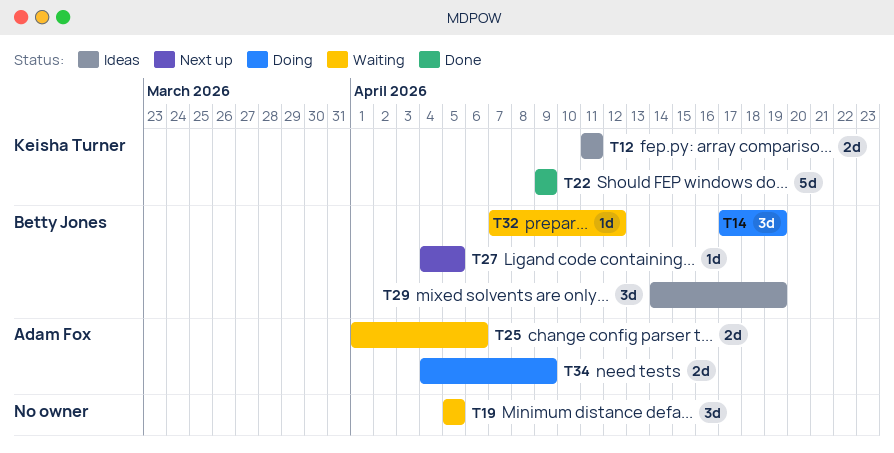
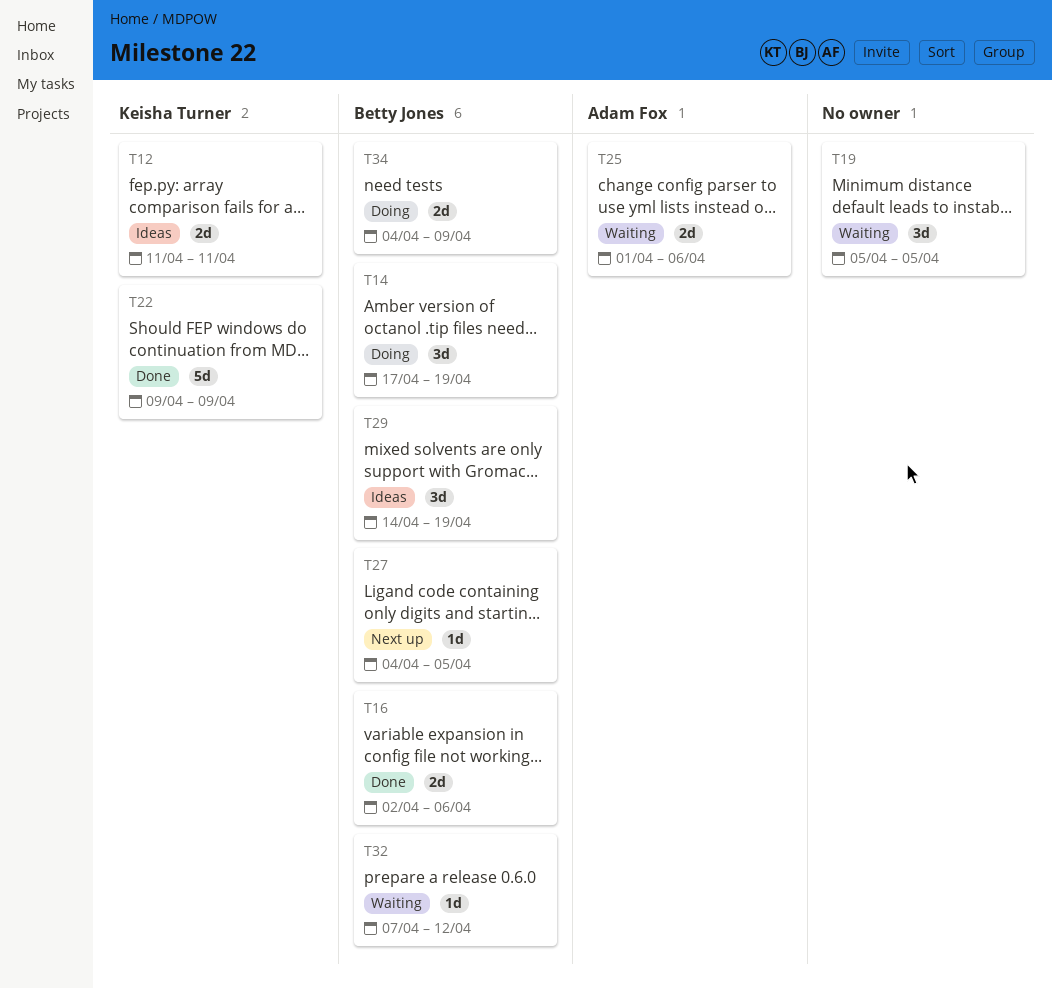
T16: none -> present
T34, owner: Adam Fox -> Betty Jones

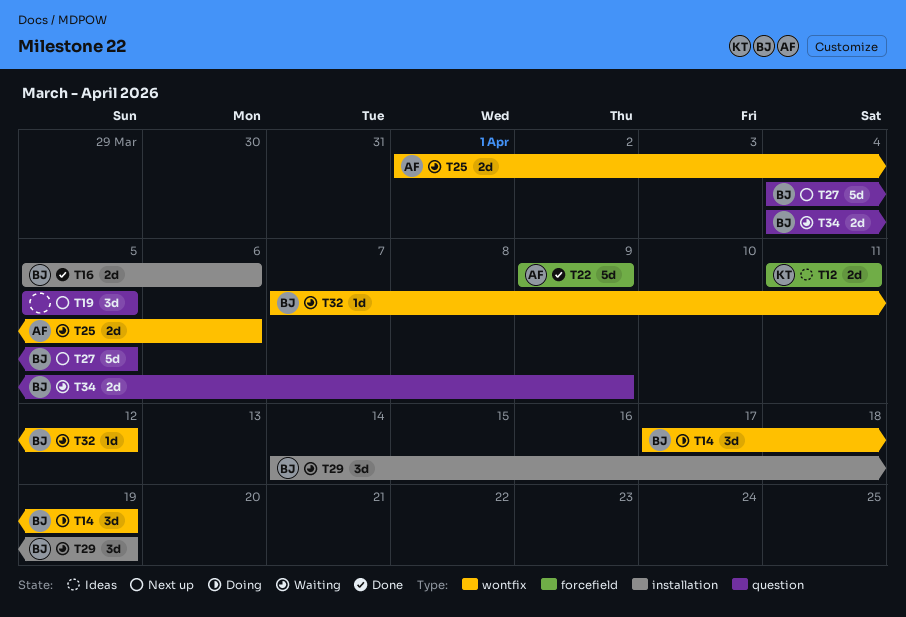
T16, start: Apr 2 -> Apr 5
T19, status: Waiting -> Next up
T22, owner: Keisha Turner -> Adam Fox
T27, estimate: 1d -> 5d
T29, status: Ideas -> Waiting
T34, status: Doing -> Waiting

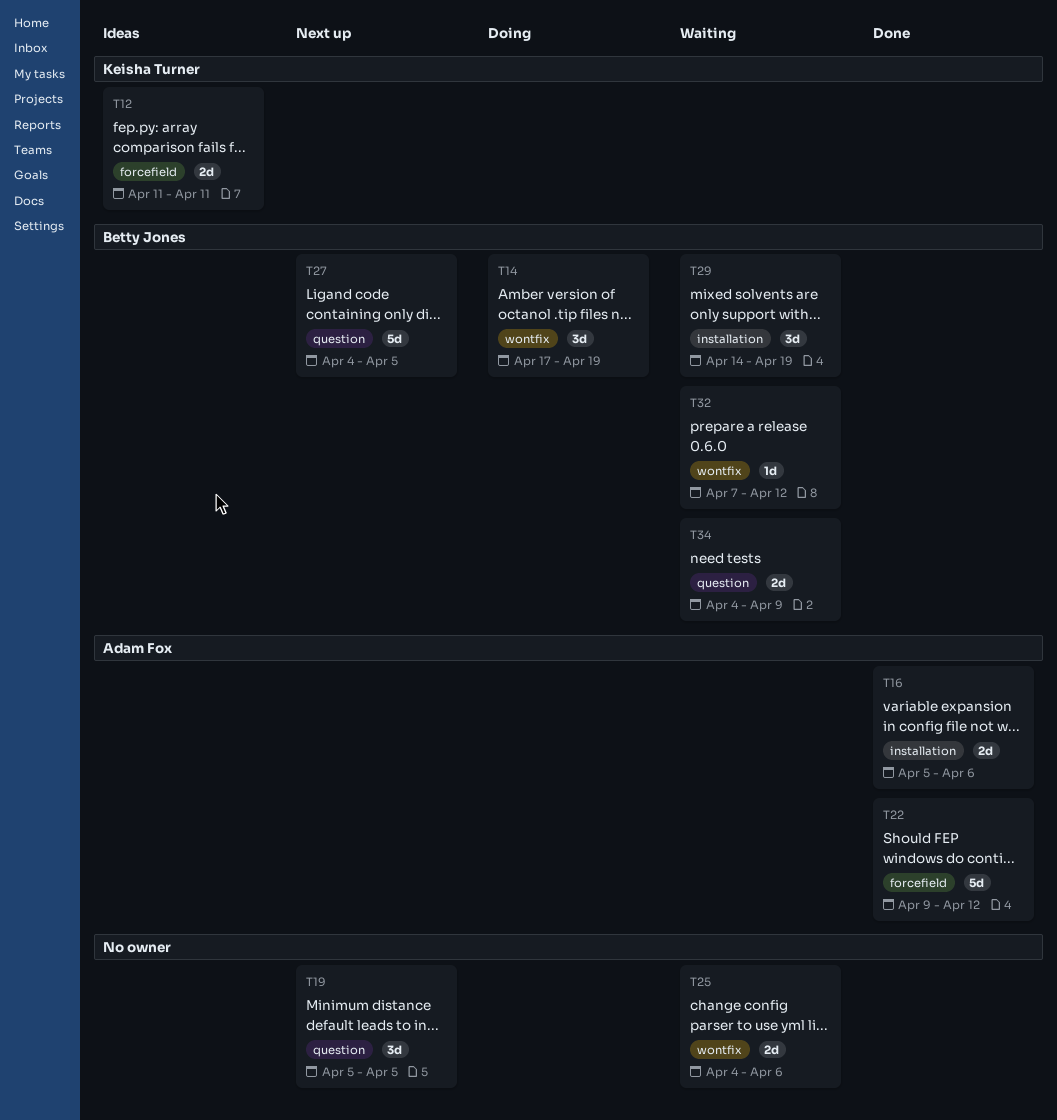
T16, owner: Betty Jones -> Adam Fox
T22, due: Apr 9 -> Apr 12
T25, owner: Adam Fox -> none
T25, start: Apr 1 -> Apr 4

